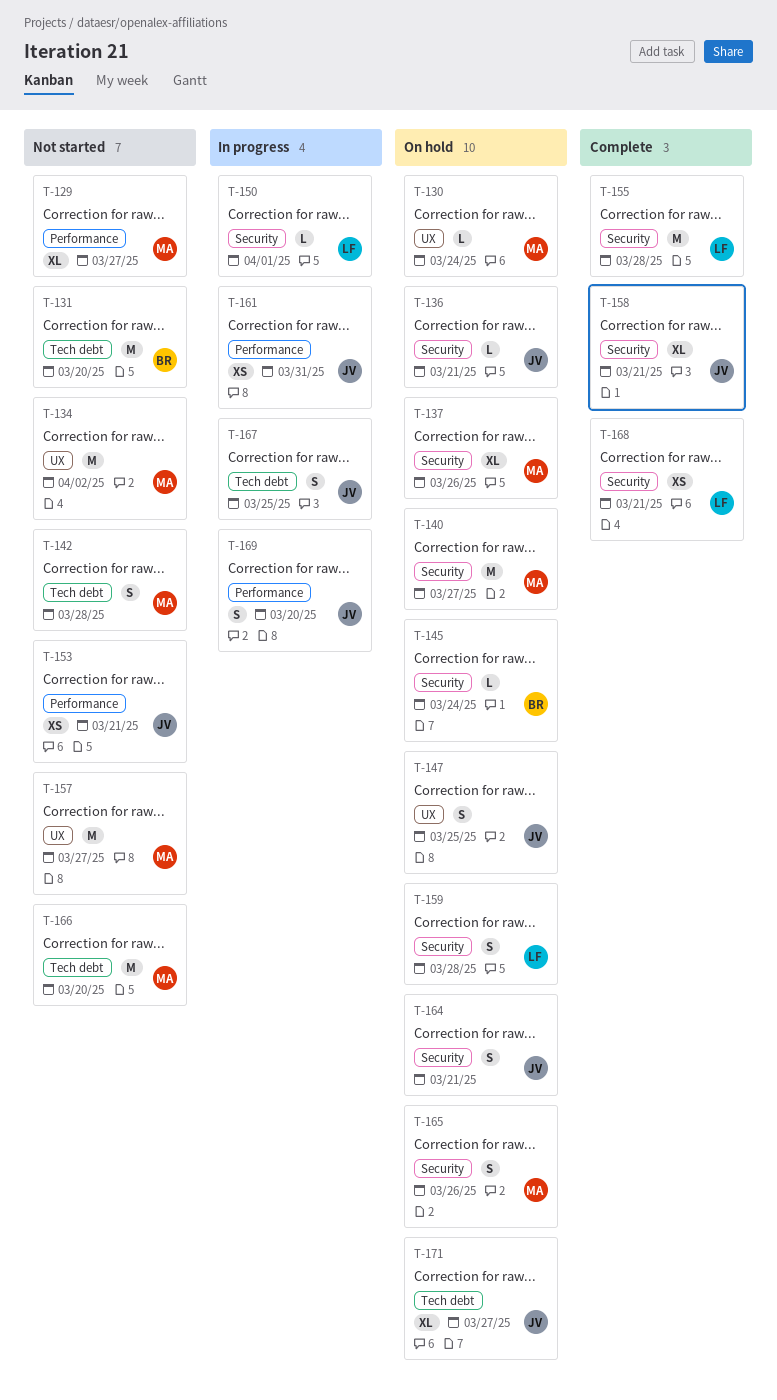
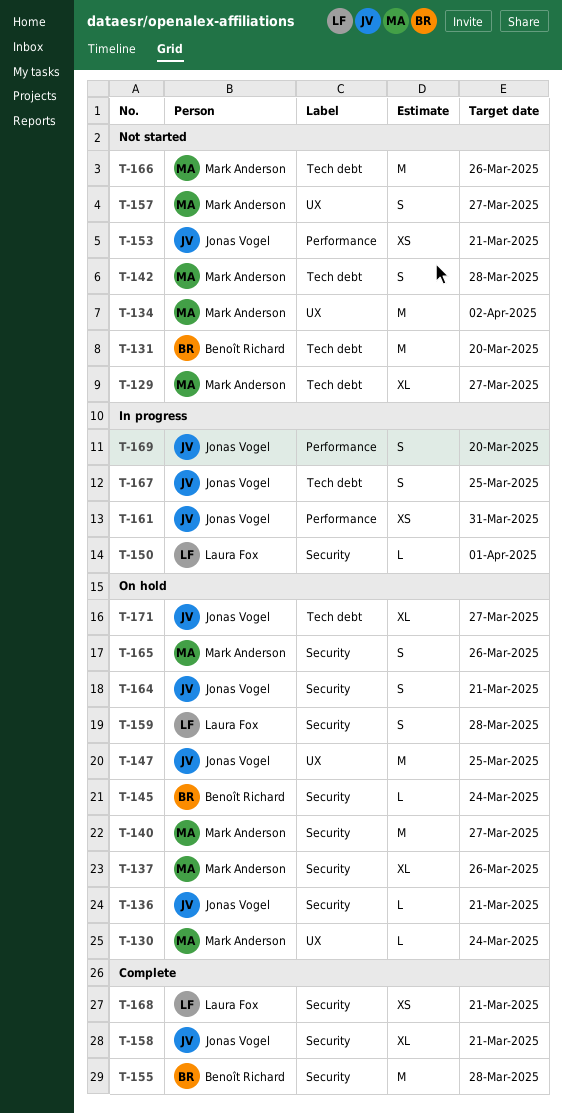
T-129, label: Performance -> Tech debt
T-147, estimate: S -> M
T-155, owner: Laura Fox -> Benoît Richard
T-157, estimate: M -> S
T-166, due: Mar 20 -> Mar 26

